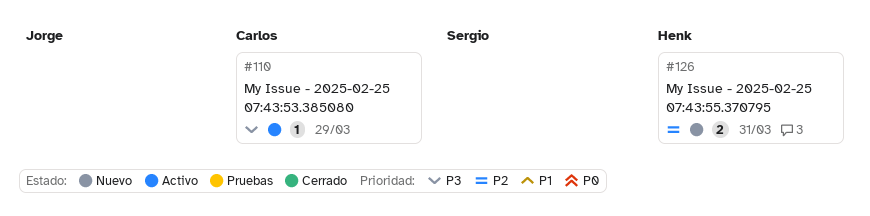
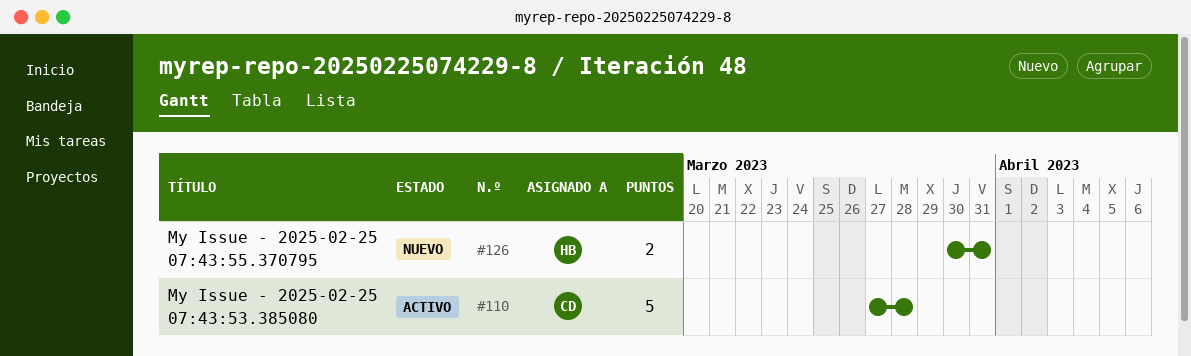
#110, estimate: 1 -> 5
#110, due: Mar 29 -> Mar 28

